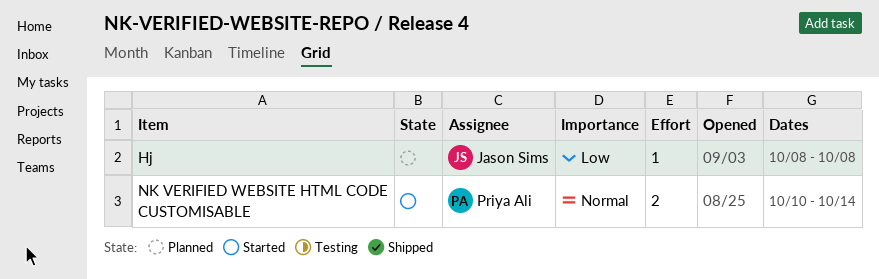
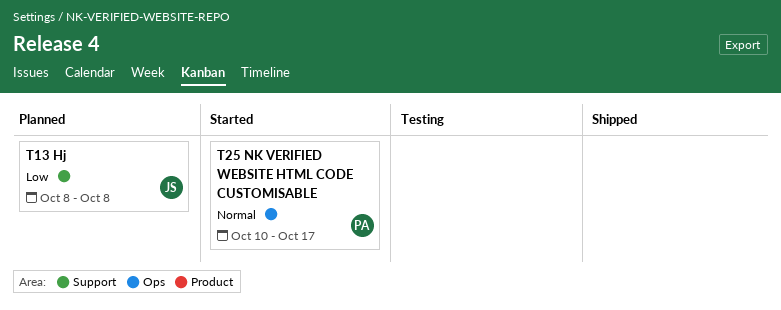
NK VERIFIED WEBSITE HTML CODE CUSTOMISABLE, due: Oct 14 -> Oct 17

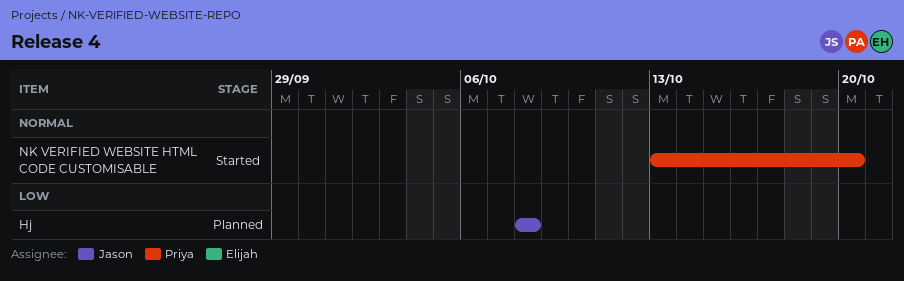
NK VERIFIED WEBSITE HTML CODE CUSTOMISABLE, start: Oct 10 -> Oct 13
NK VERIFIED WEBSITE HTML CODE CUSTOMISABLE, due: Oct 17 -> Oct 20

